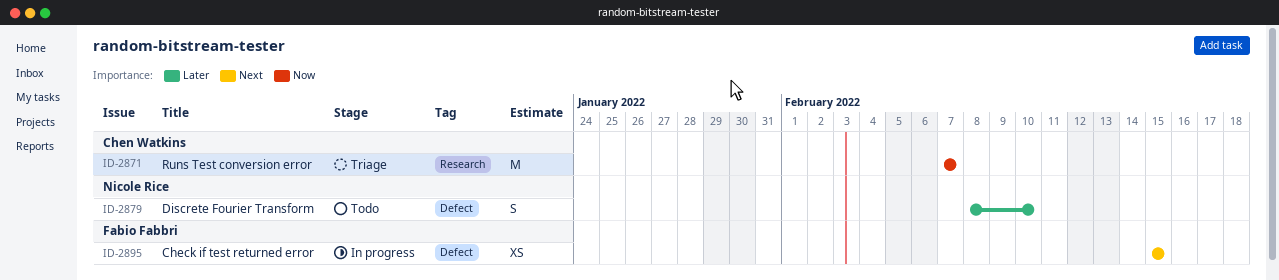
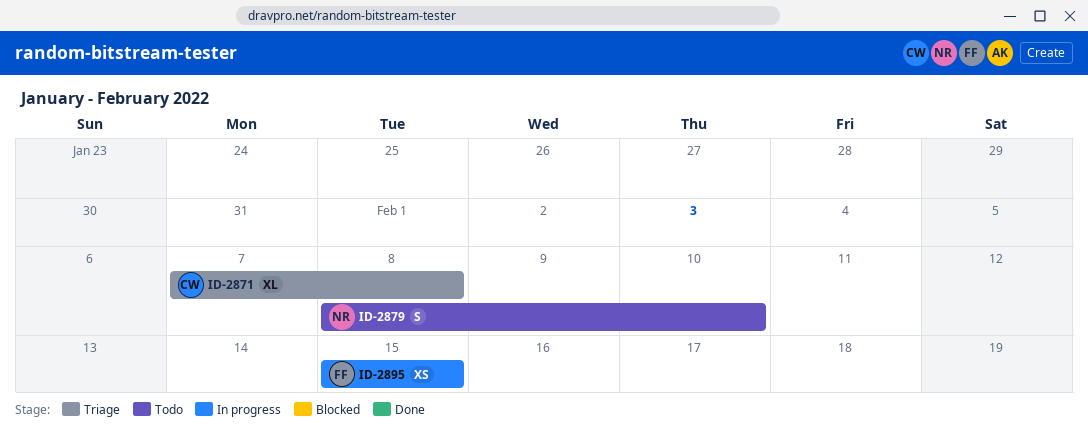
ID-2871, estimate: M -> XL
ID-2871, due: Feb 7 -> Feb 8

